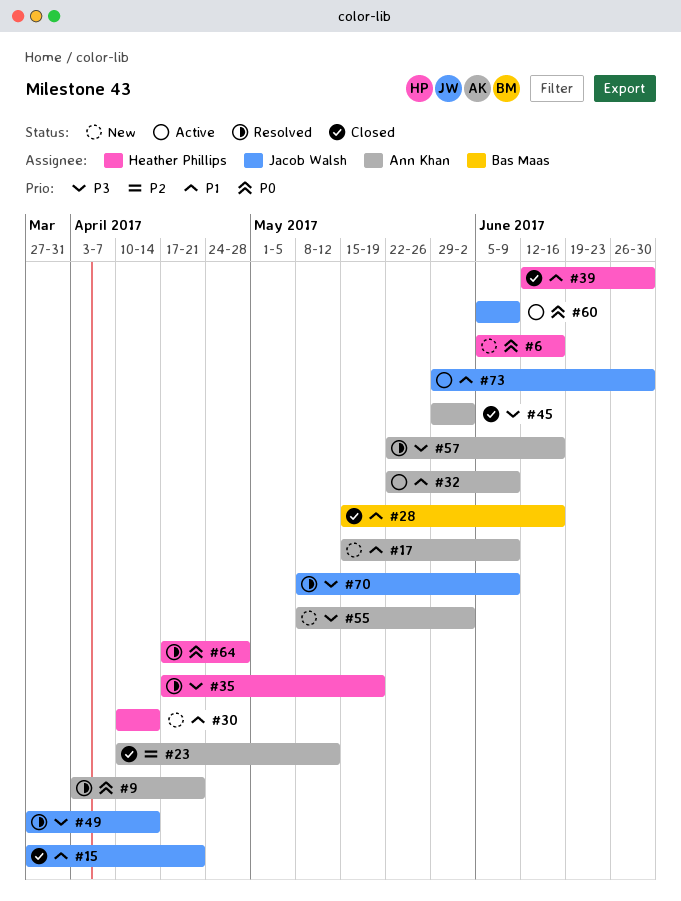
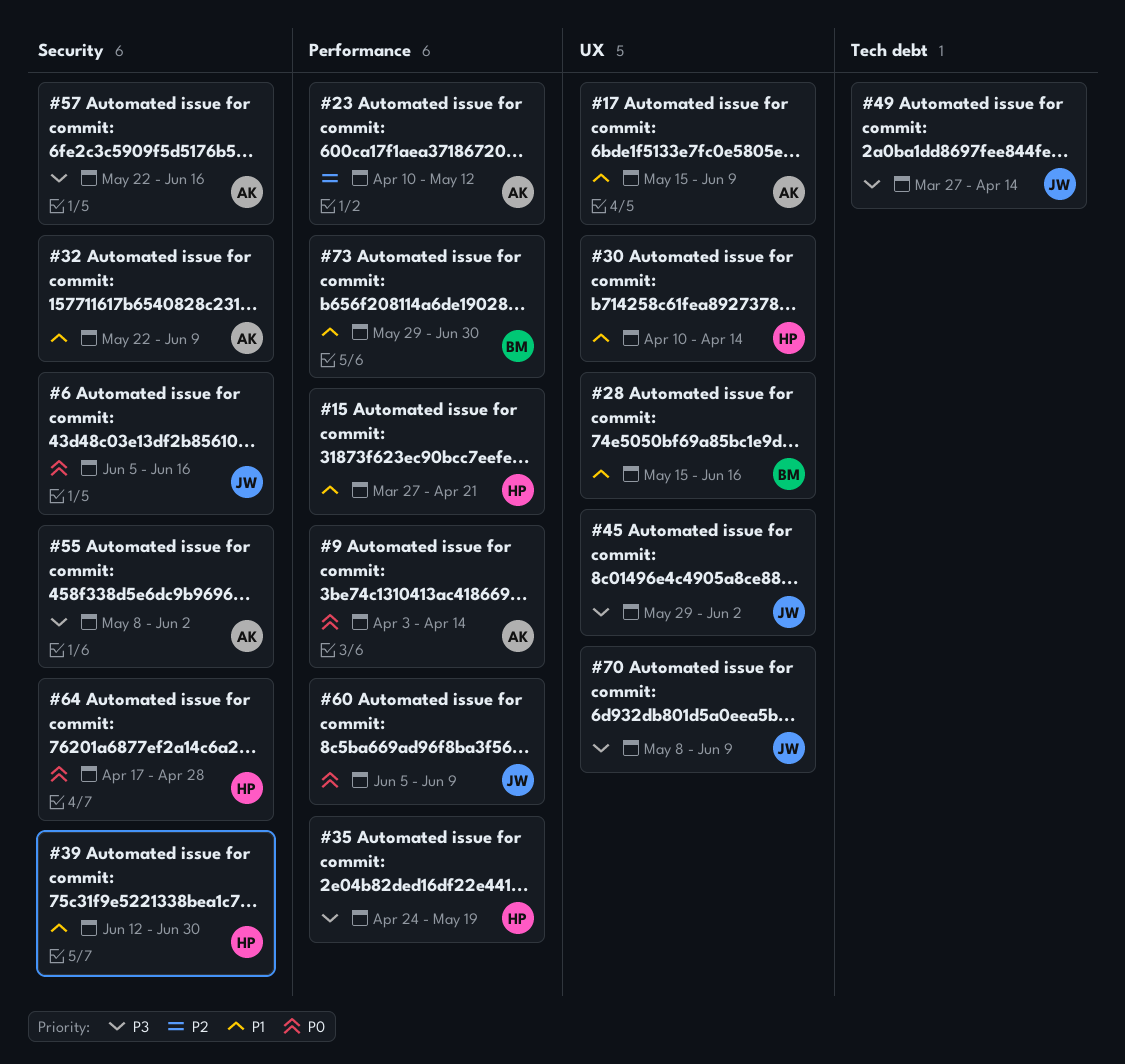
#6, owner: Heather Phillips -> Jacob Walsh
#9, due: Apr 21 -> Apr 14
#15, owner: Jacob Walsh -> Heather Phillips
#35, start: Apr 17 -> Apr 24
#45, owner: Ann Khan -> Jacob Walsh
#73, owner: Jacob Walsh -> Bas Maas

